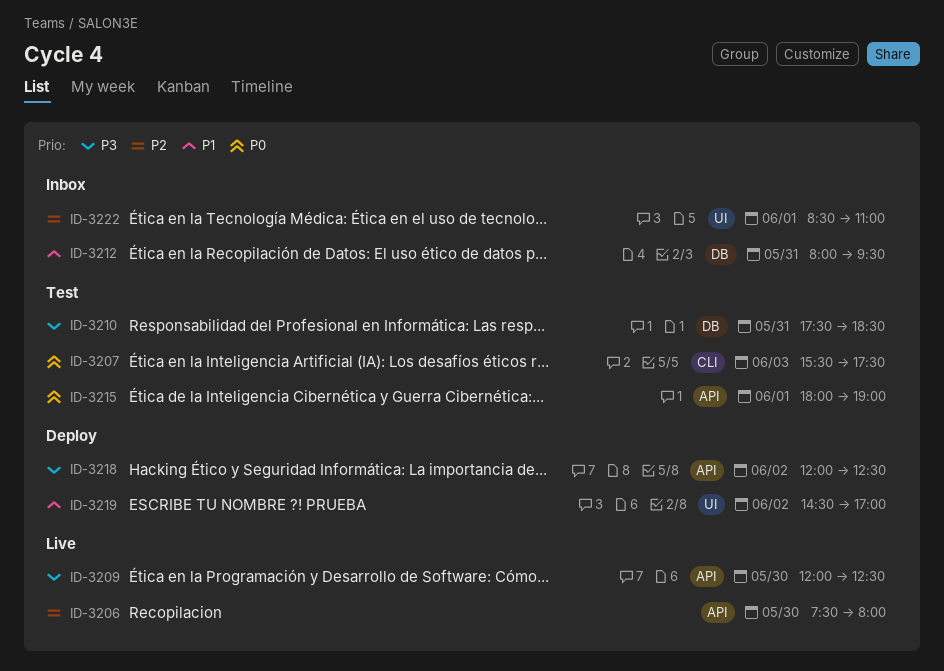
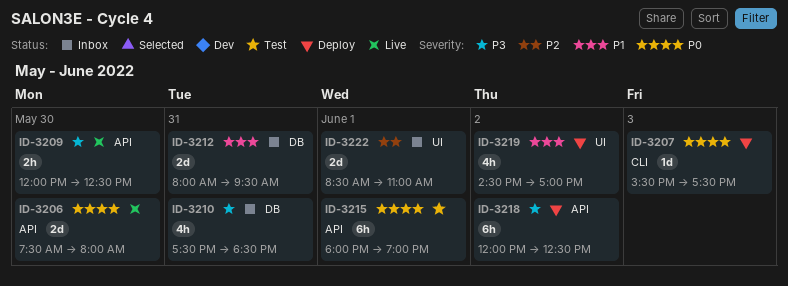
ID-3206, priority: P2 -> P0
ID-3207, status: Test -> Deploy
ID-3210, status: Test -> Inbox

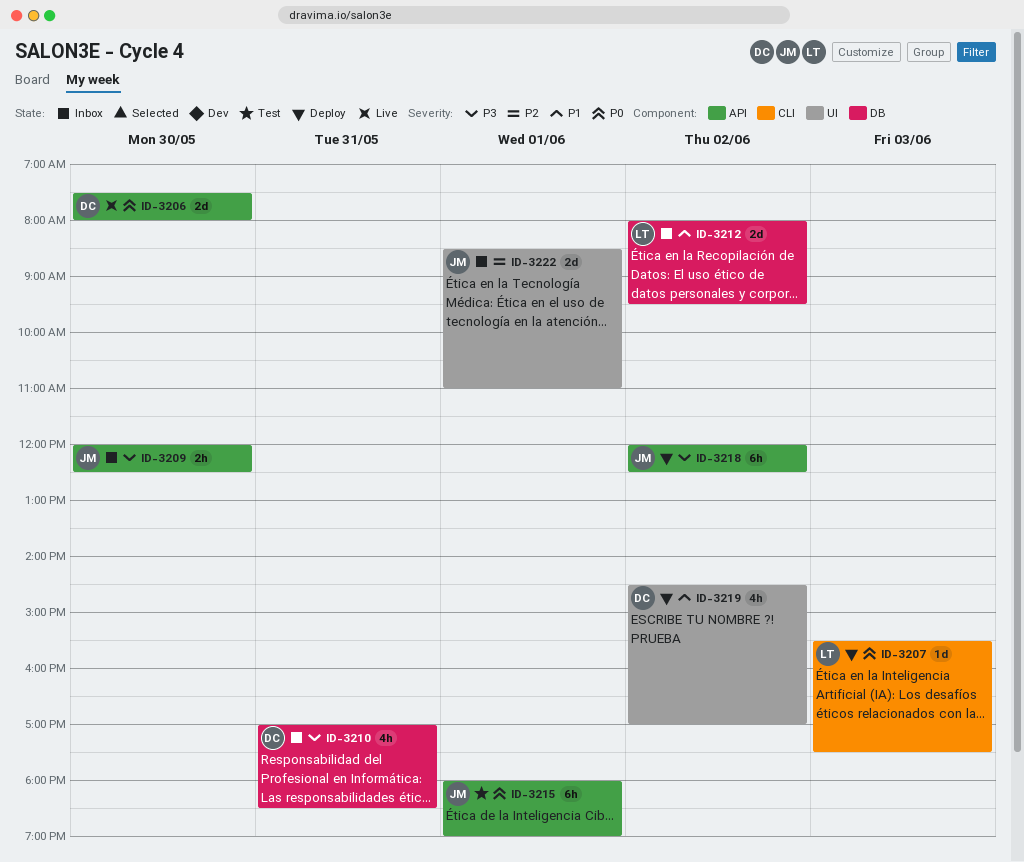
ID-3209, status: Live -> Inbox
ID-3210, begins: 17:30 -> 17:00
ID-3212, day: May 31 -> Jun 2

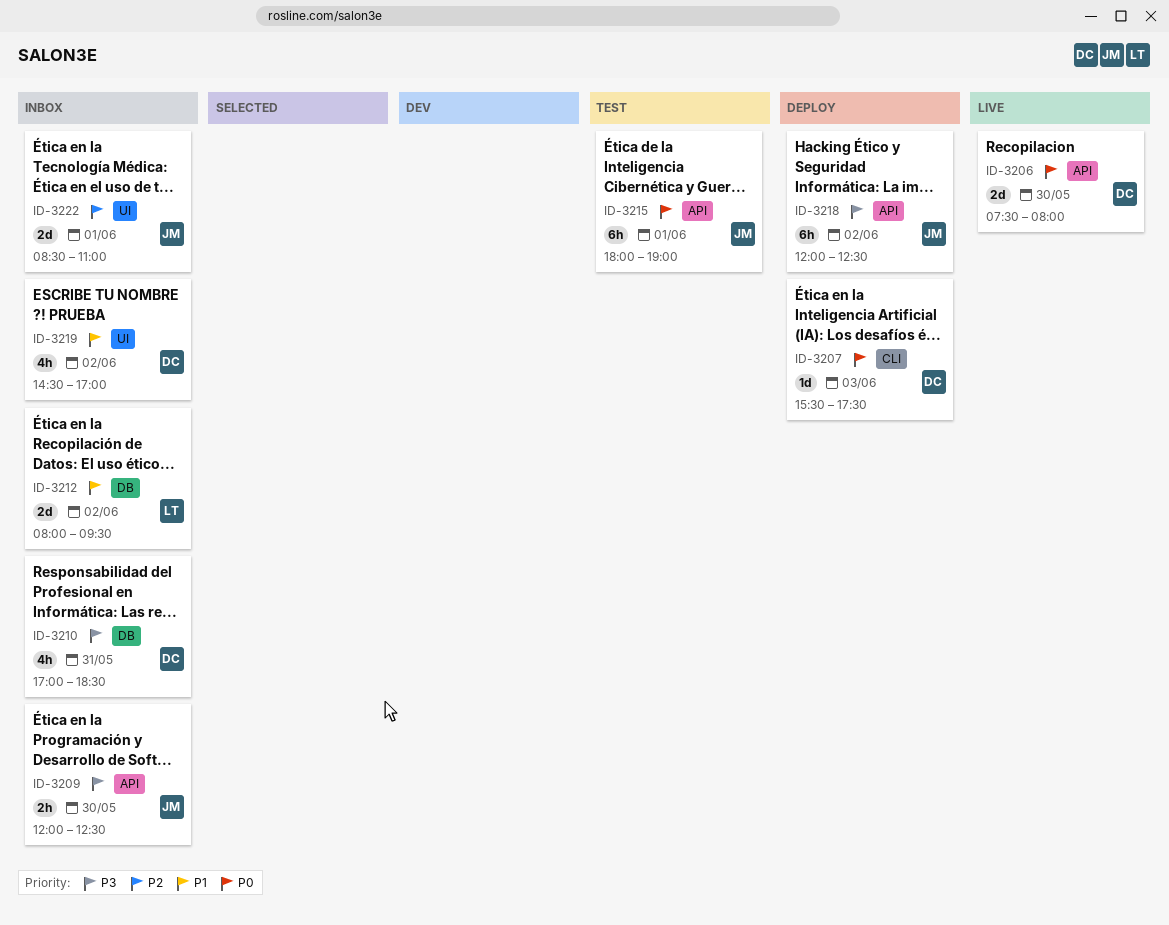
ID-3207, owner: LT -> DC
ID-3219, status: Deploy -> Inbox

